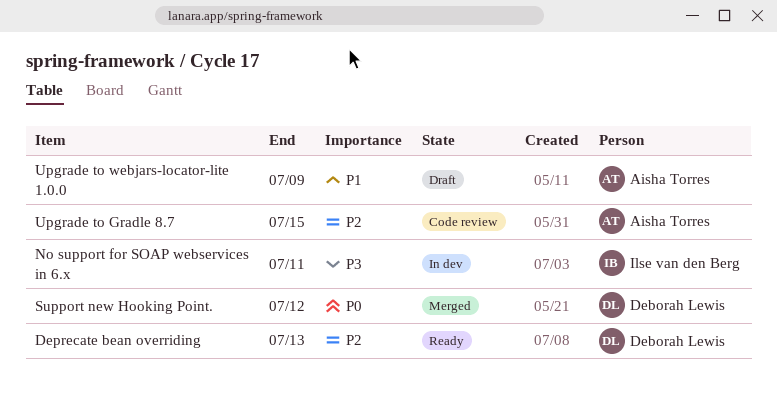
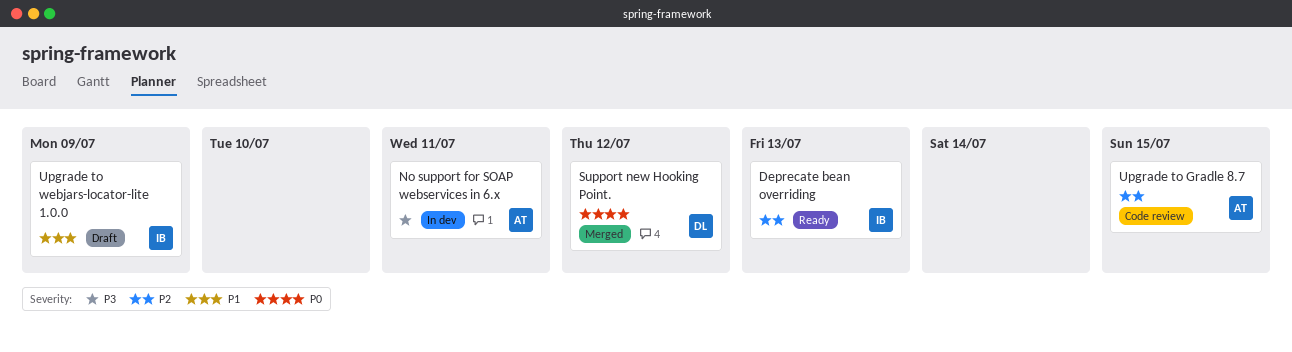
Deprecate bean overriding, owner: Deborah Lewis -> Ilse van den Berg
No support for SOAP webservices in 6.x, owner: Ilse van den Berg -> Aisha Torres
Upgrade to webjars-locator-lite 1.0.0, owner: Aisha Torres -> Ilse van den Berg

